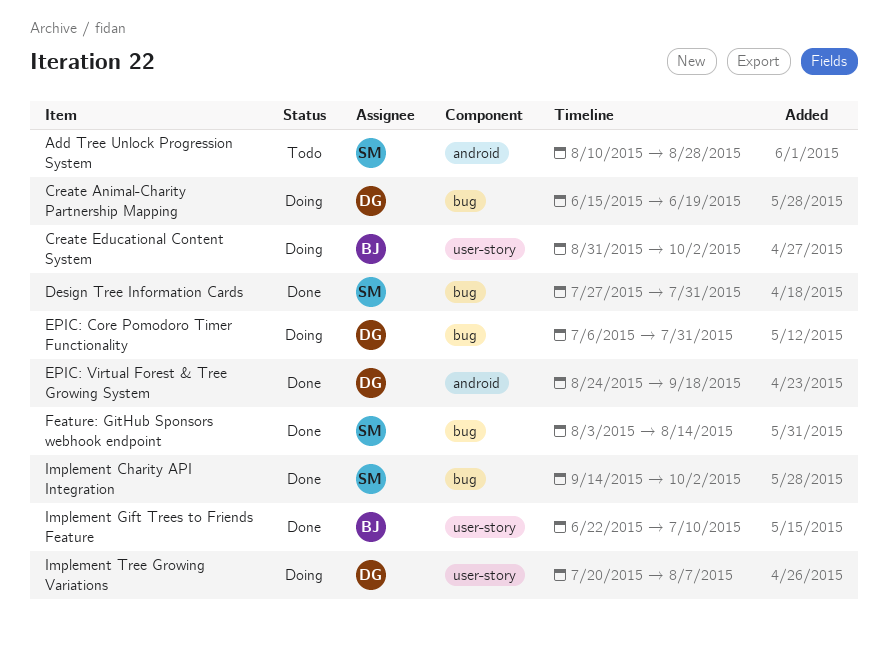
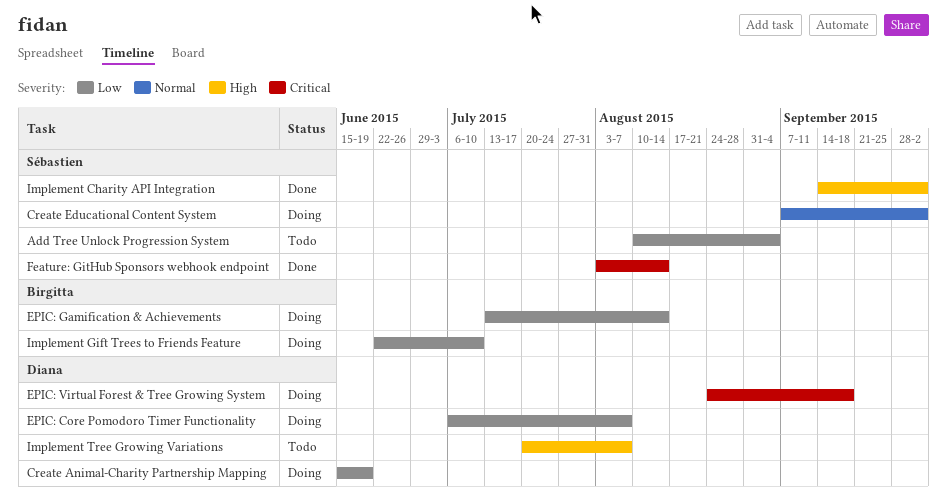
Add Tree Unlock Progression System, due: Aug 28 -> Sep 4
Create Educational Content System, owner: Birgitta -> Sébastien
Create Educational Content System, start: Aug 31 -> Sep 7
Design Tree Information Cards: present -> none
EPIC: Core Pomodoro Timer Functionality, due: Jul 31 -> Aug 7
EPIC: Gamification & Achievements: none -> present
EPIC: Virtual Forest & Tree Growing System, status: Done -> Doing
Implement Gift Trees to Friends Feature, status: Done -> Doing
Implement Tree Growing Variations, status: Doing -> Todo

